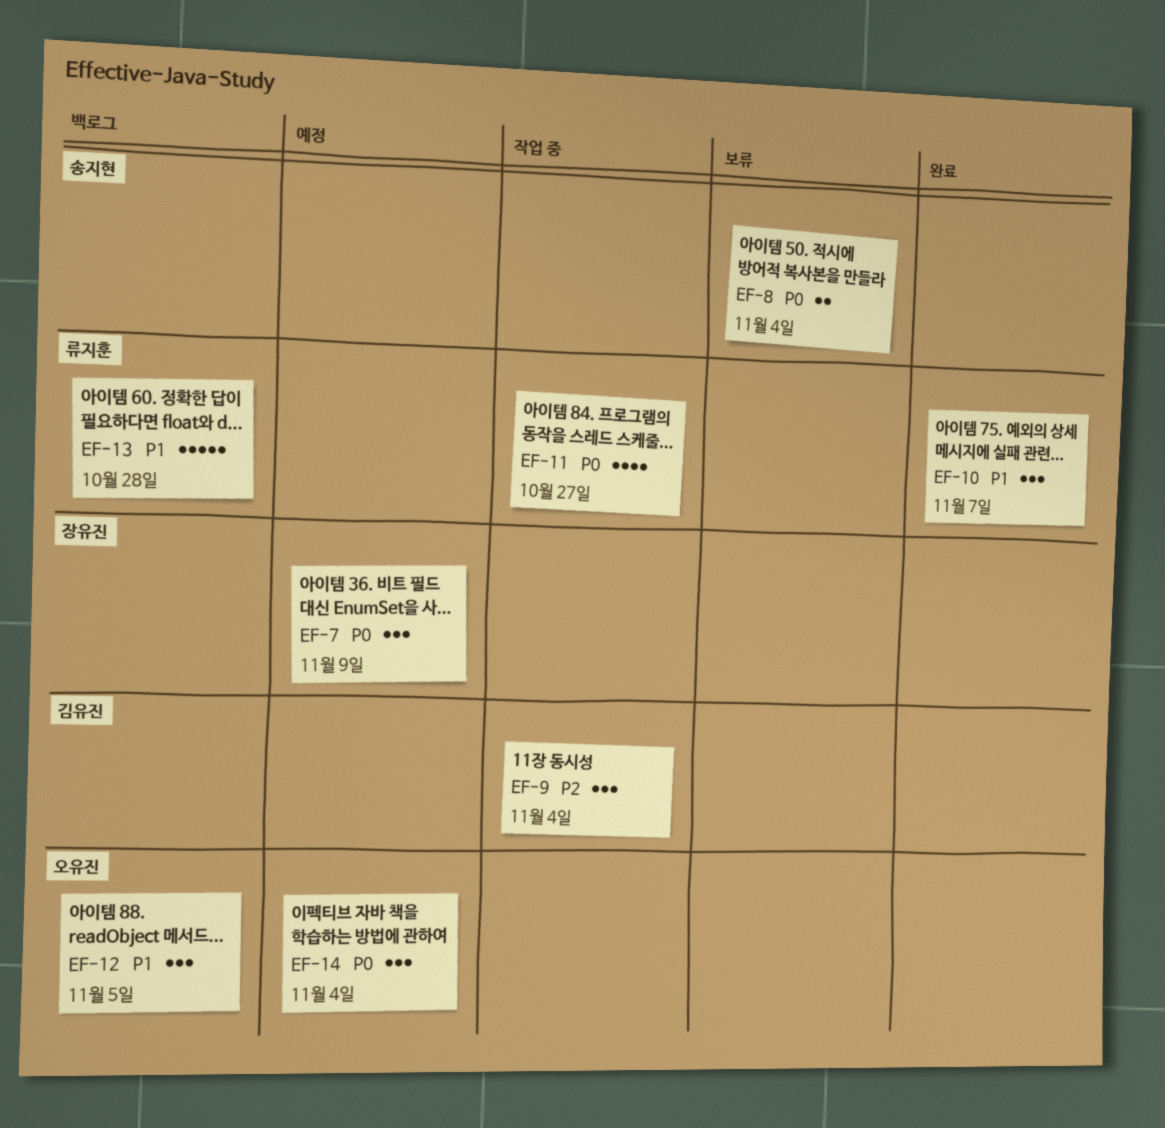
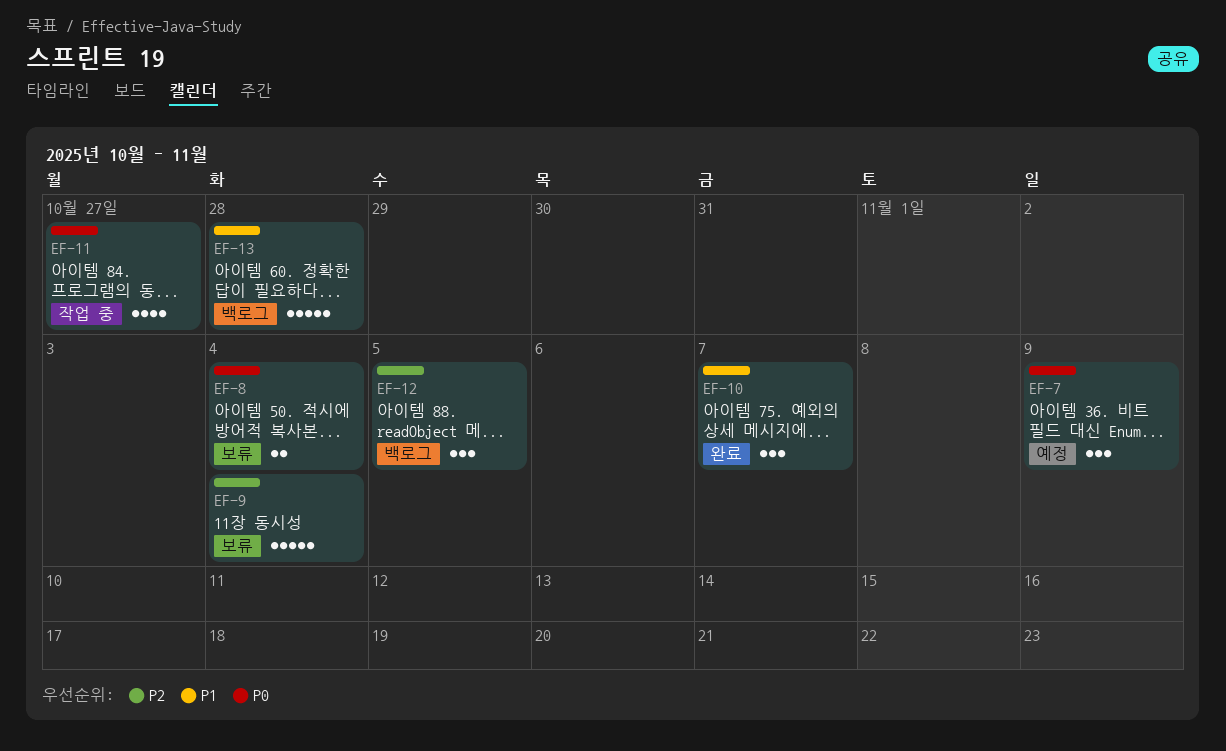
EF-9, status: 작업 중 -> 보류
EF-9, estimate: 3 -> 5
EF-12, priority: P1 -> P2
EF-14: present -> none

